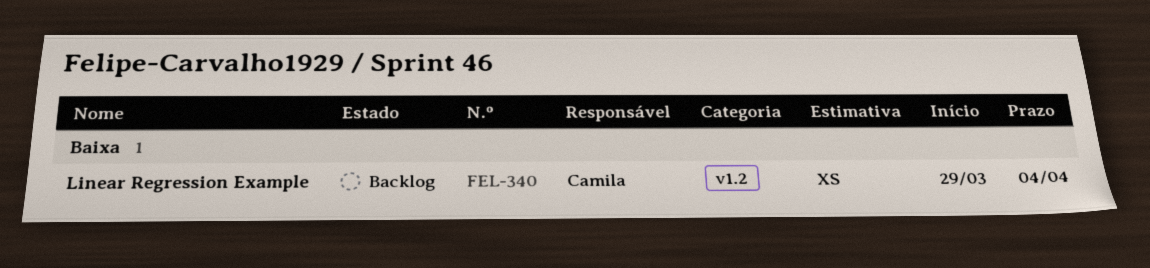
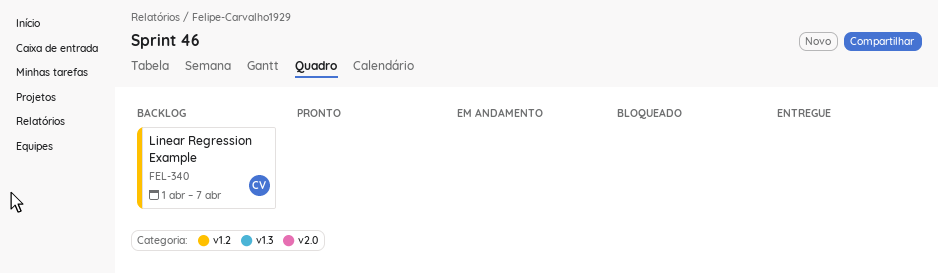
FEL-340, start: Mar 29 -> Apr 1
FEL-340, due: Apr 4 -> Apr 7

